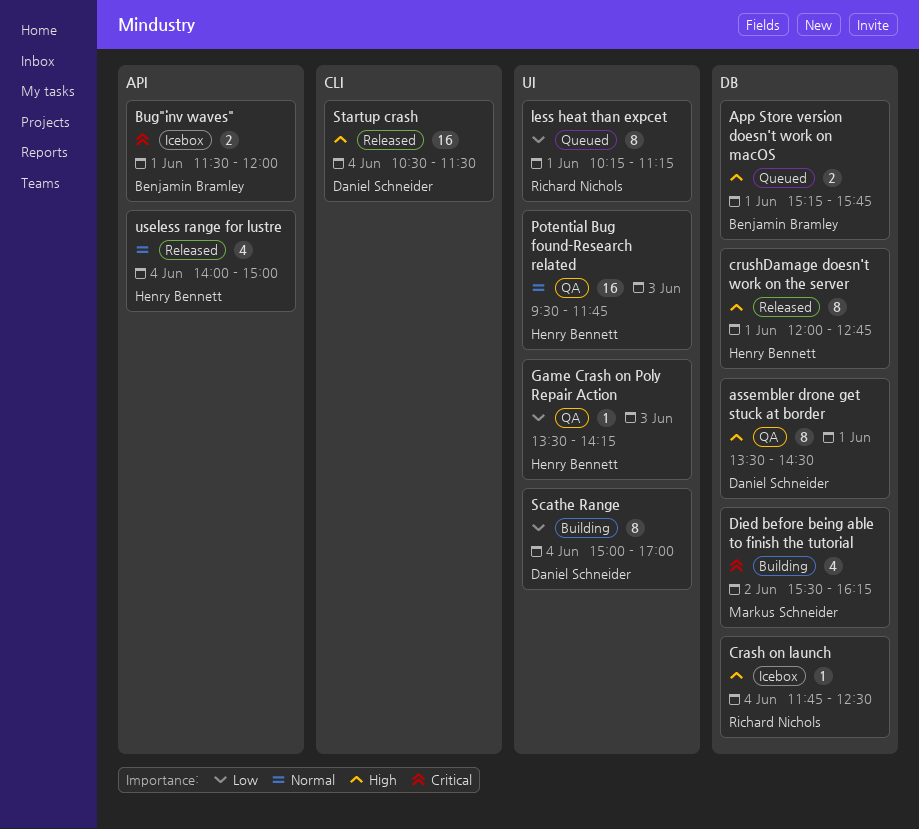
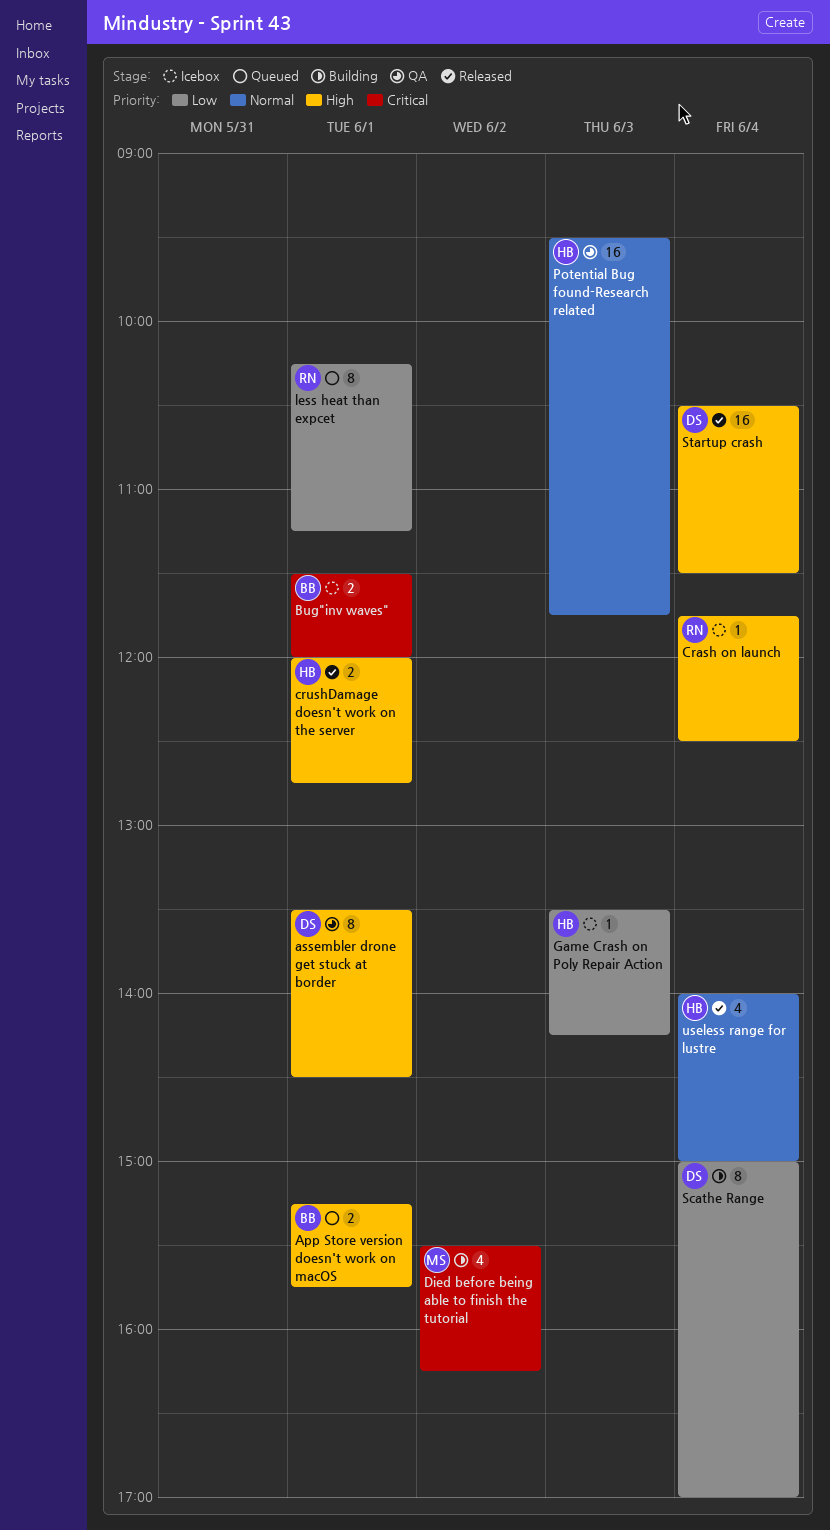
crushDamage doesn't work on the server, estimate: 8 -> 2
Game Crash on Poly Repair Action, status: QA -> Icebox

